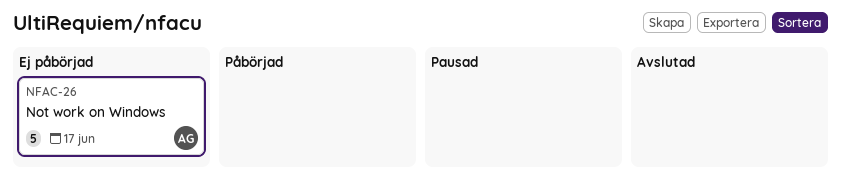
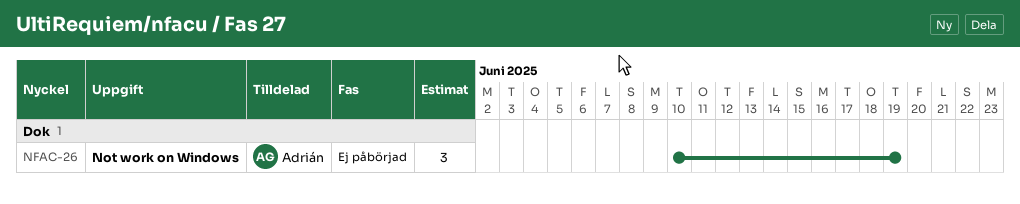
NFAC-26, estimate: 5 -> 3
NFAC-26, due: Jun 17 -> Jun 19

